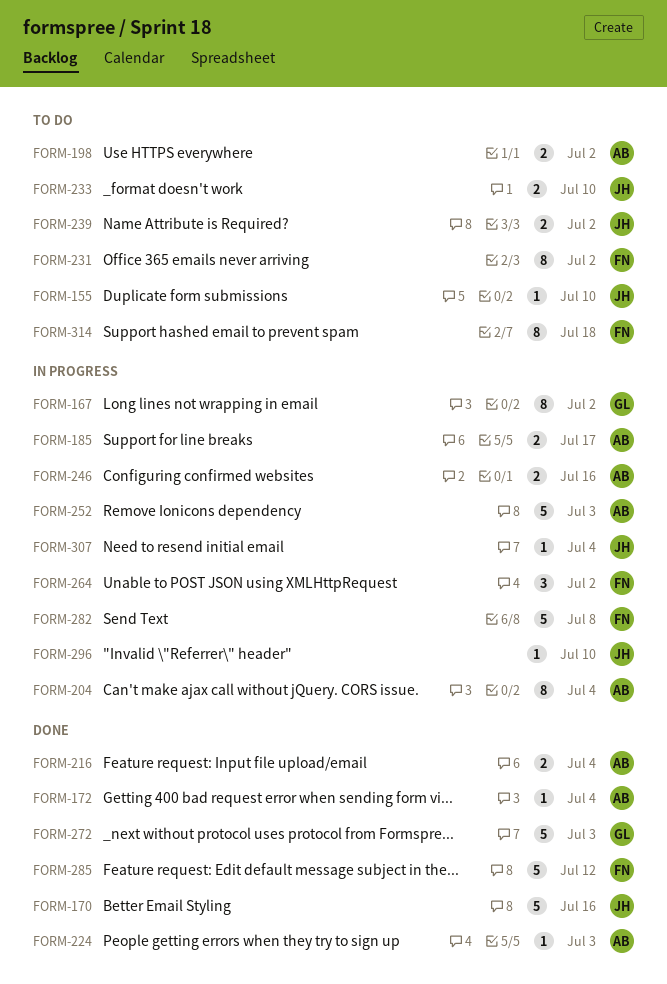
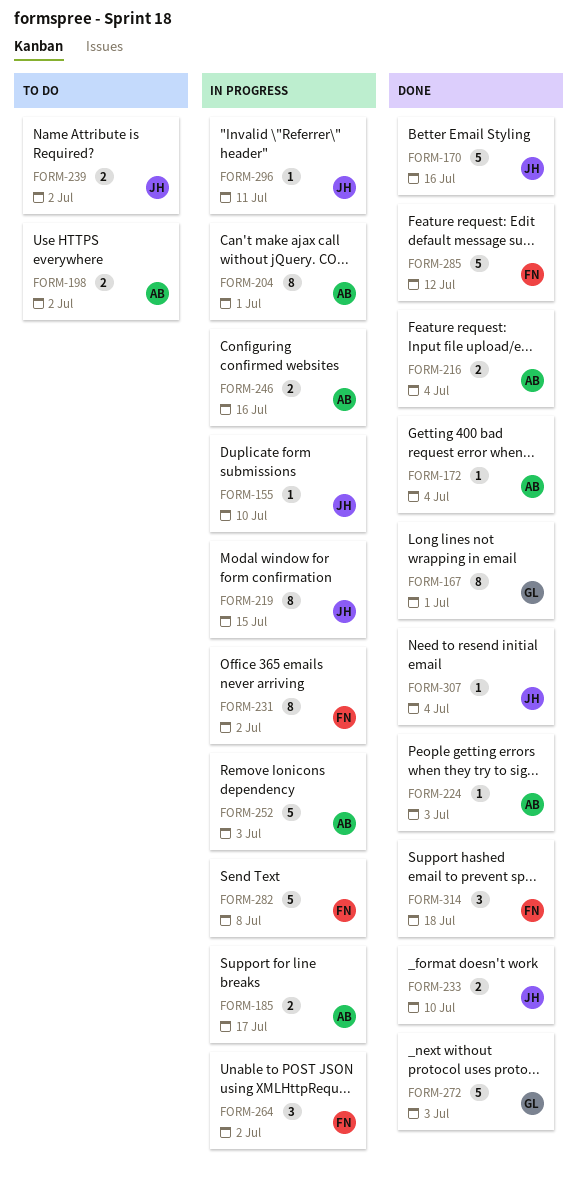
FORM-155, status: To do -> In progress
FORM-167, status: In progress -> Done
FORM-167, due: Jul 2 -> Jul 1
FORM-204, due: Jul 4 -> Jul 1
FORM-219: none -> present
FORM-231, status: To do -> In progress
FORM-233, status: To do -> Done
FORM-296, due: Jul 10 -> Jul 11
FORM-307, status: In progress -> Done
FORM-314, status: To do -> Done
FORM-314, estimate: 8 -> 3

